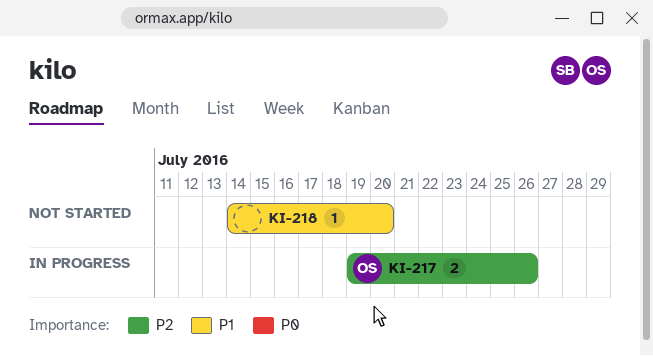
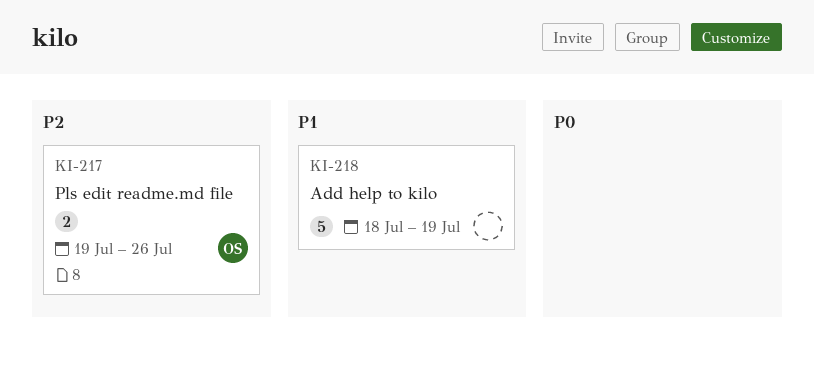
KI-218, estimate: 1 -> 5
KI-218, start: Jul 14 -> Jul 18
KI-218, due: Jul 20 -> Jul 19

